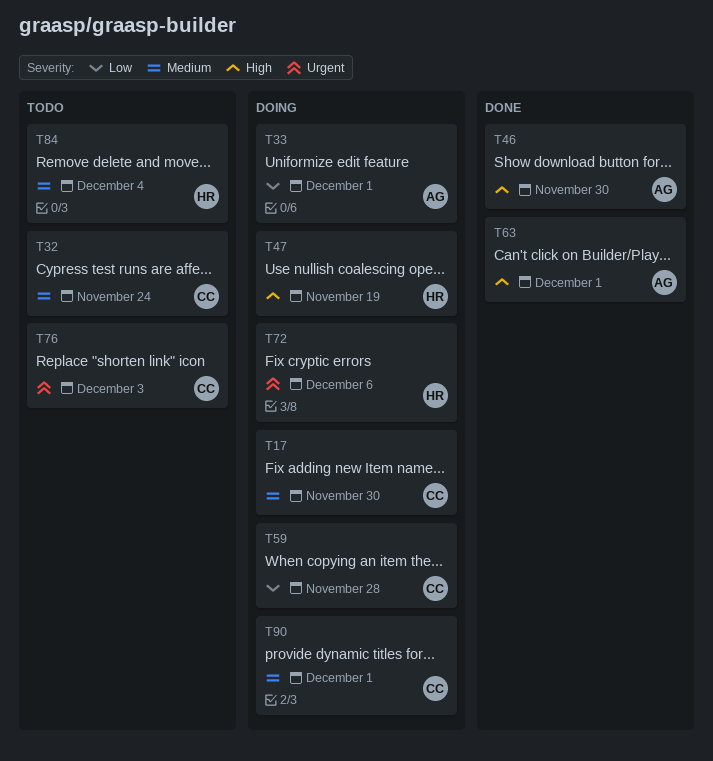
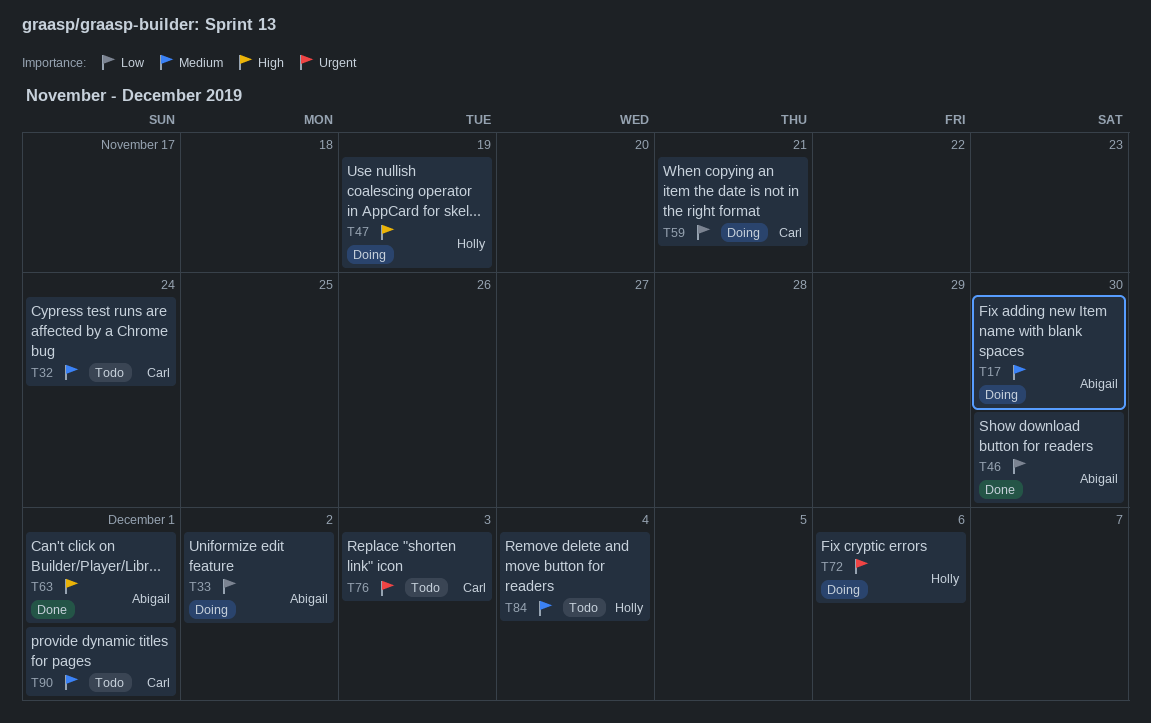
T17, owner: Carl -> Abigail
T33, due: Dec 1 -> Dec 2
T46, priority: High -> Low
T59, due: Nov 28 -> Nov 21
T90, status: Doing -> Todo

